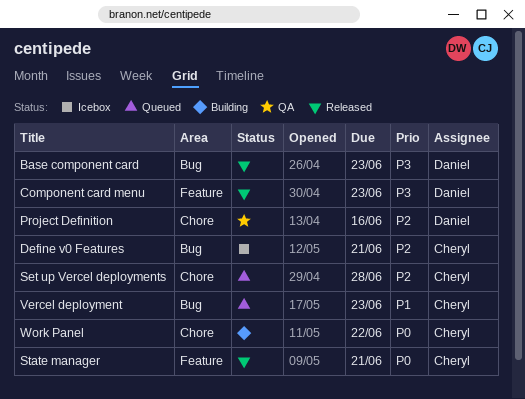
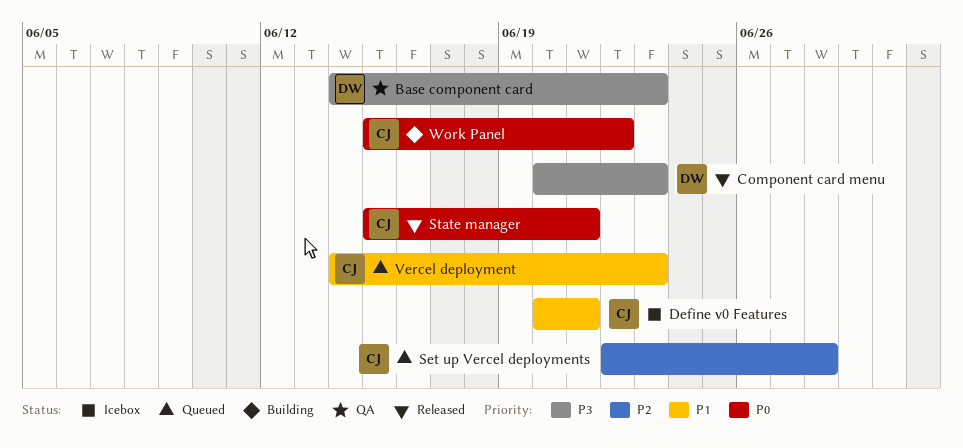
Base component card, status: Released -> QA
Define v0 Features, priority: P2 -> P1
Project Definition: present -> none

